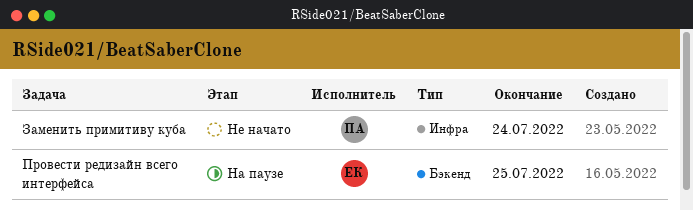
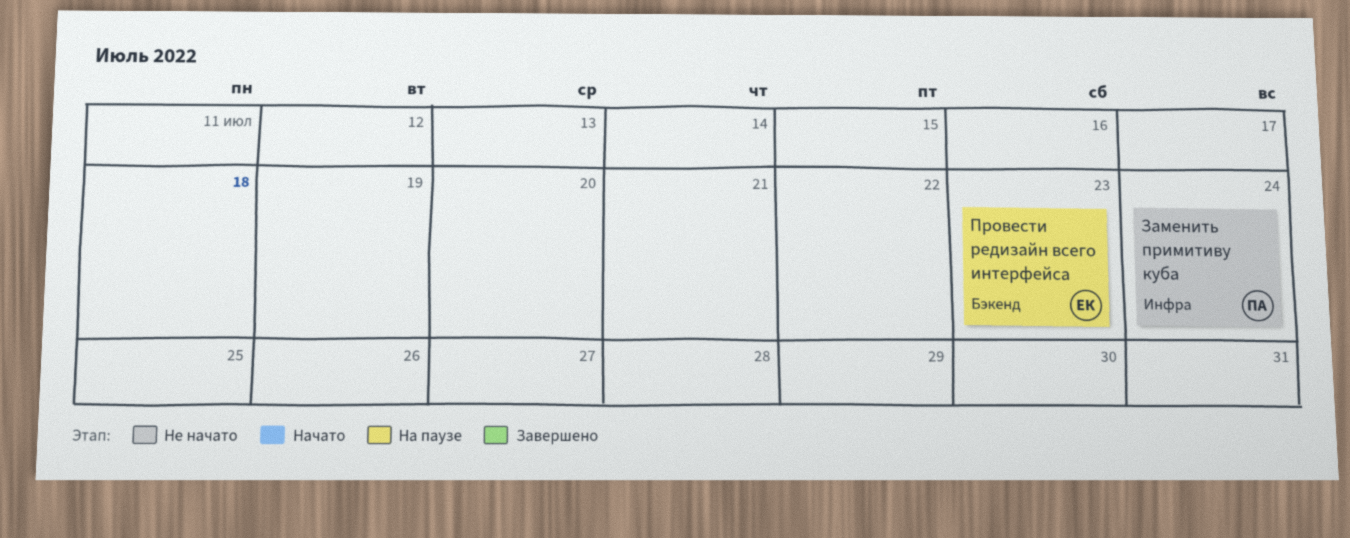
Провести редизайн всего интерфейса, due: Jul 25 -> Jul 23

